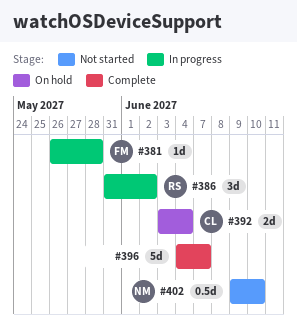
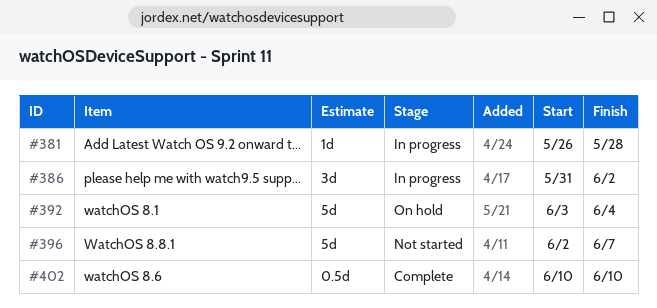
#392, estimate: 2d -> 5d
#396, status: Complete -> Not started
#396, start: Jun 4 -> Jun 2
#402, status: Not started -> Complete
#402, start: Jun 9 -> Jun 10

